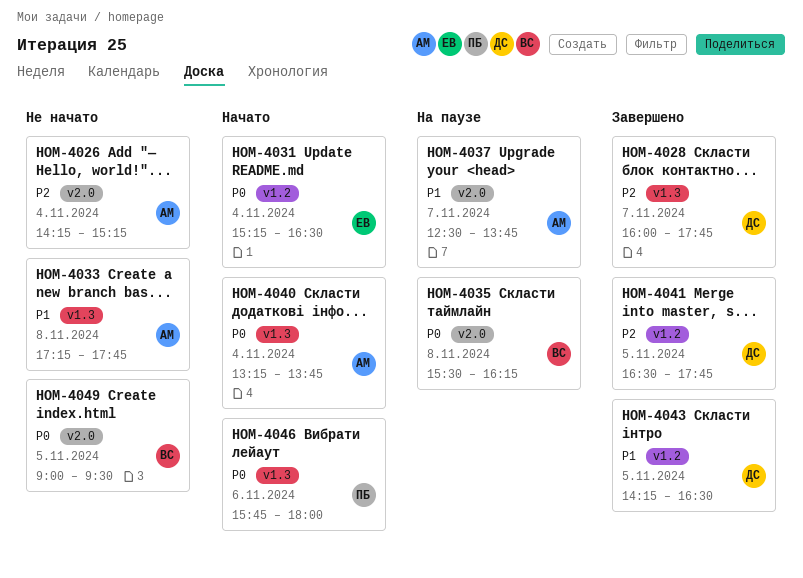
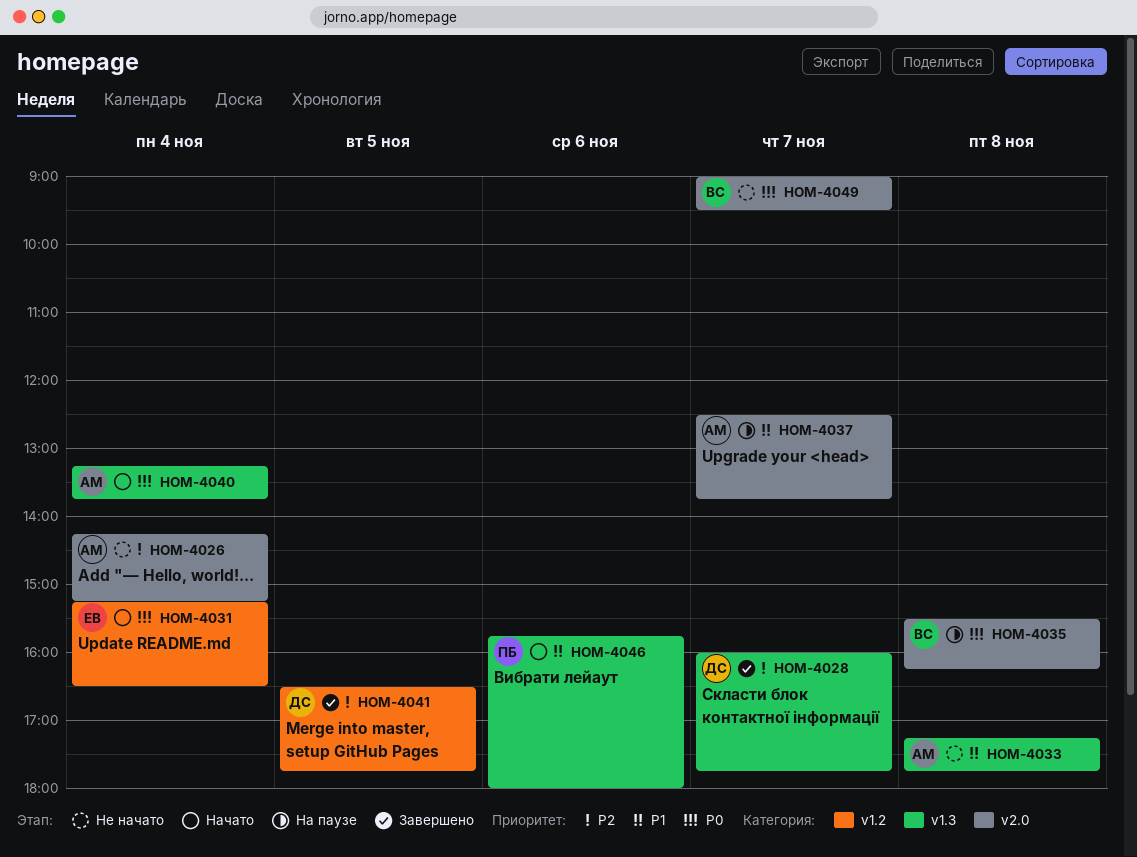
HOM-4043: present -> none
HOM-4046, priority: P0 -> P1
HOM-4049, day: Nov 5 -> Nov 7

